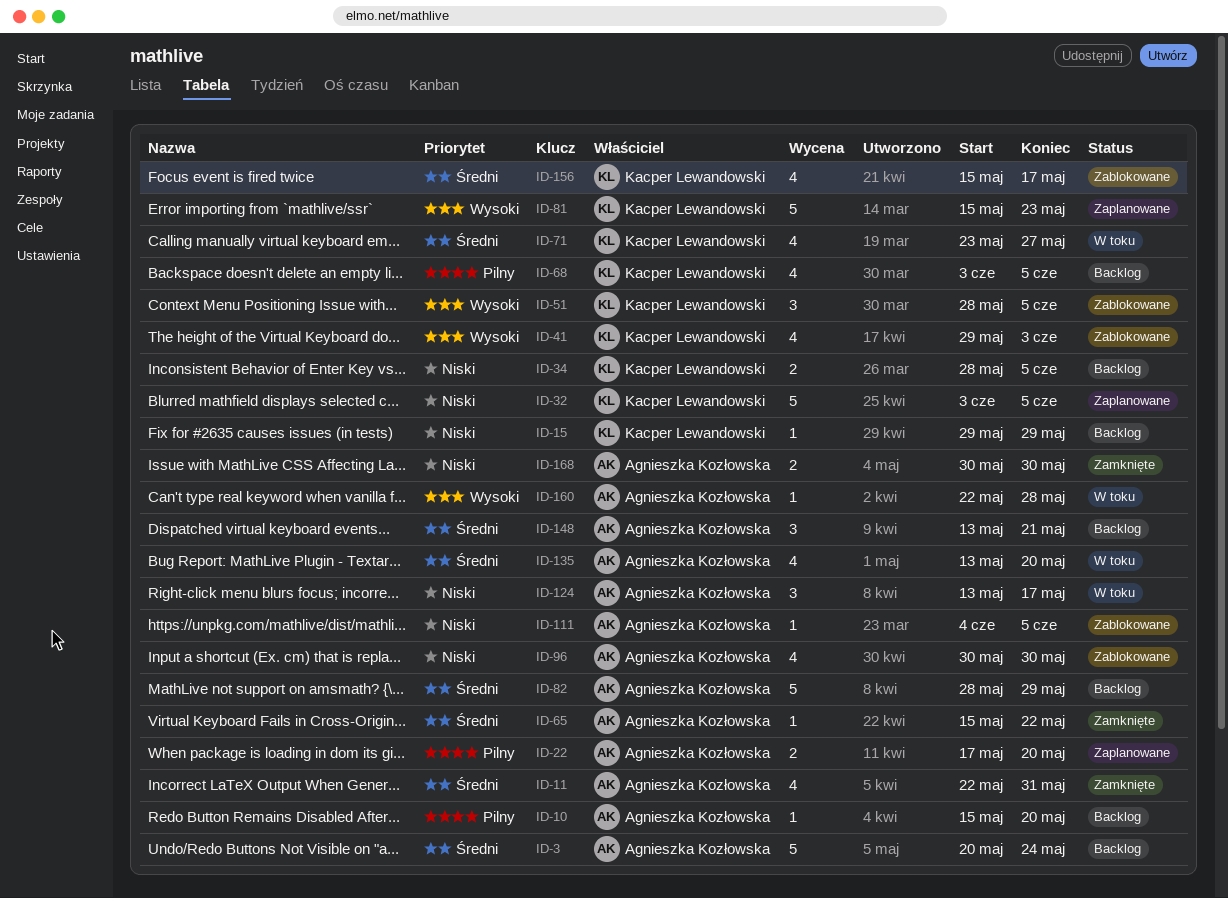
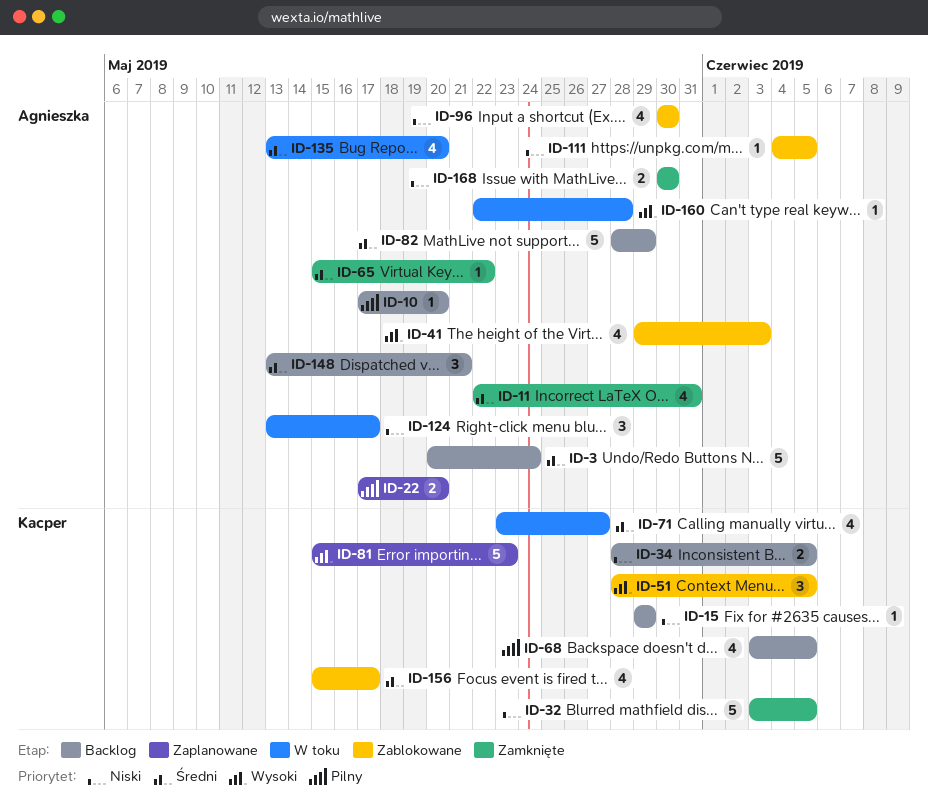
ID-10, start: May 15 -> May 17
ID-32, status: Zaplanowane -> Zamknięte
ID-41, owner: Kacper Lewandowski -> Agnieszka Kozłowska

